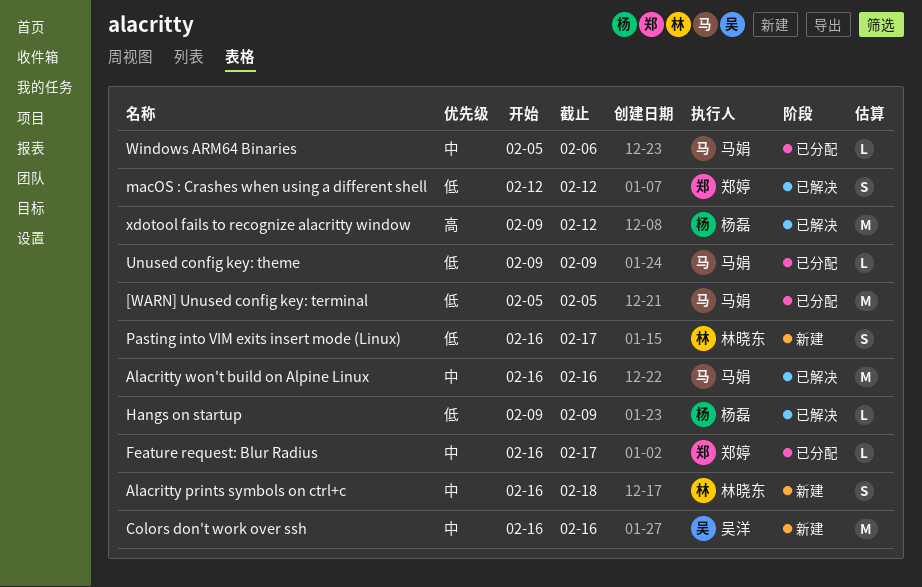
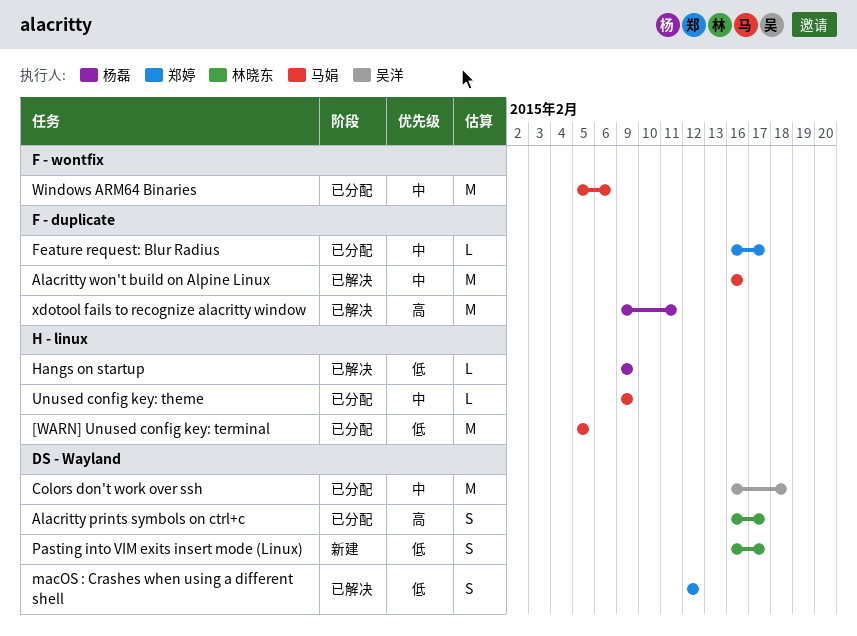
Alacritty prints symbols on ctrl+c, status: 新建 -> 已分配
Alacritty prints symbols on ctrl+c, priority: 中 -> 高
Alacritty prints symbols on ctrl+c, due: Feb 18 -> Feb 17
Colors don't work over ssh, status: 新建 -> 已分配
Colors don't work over ssh, due: Feb 16 -> Feb 18
Unused config key: theme, priority: 低 -> 中
Windows ARM64 Binaries, estimate: L -> M
xdotool fails to recognize alacritty window, due: Feb 12 -> Feb 11

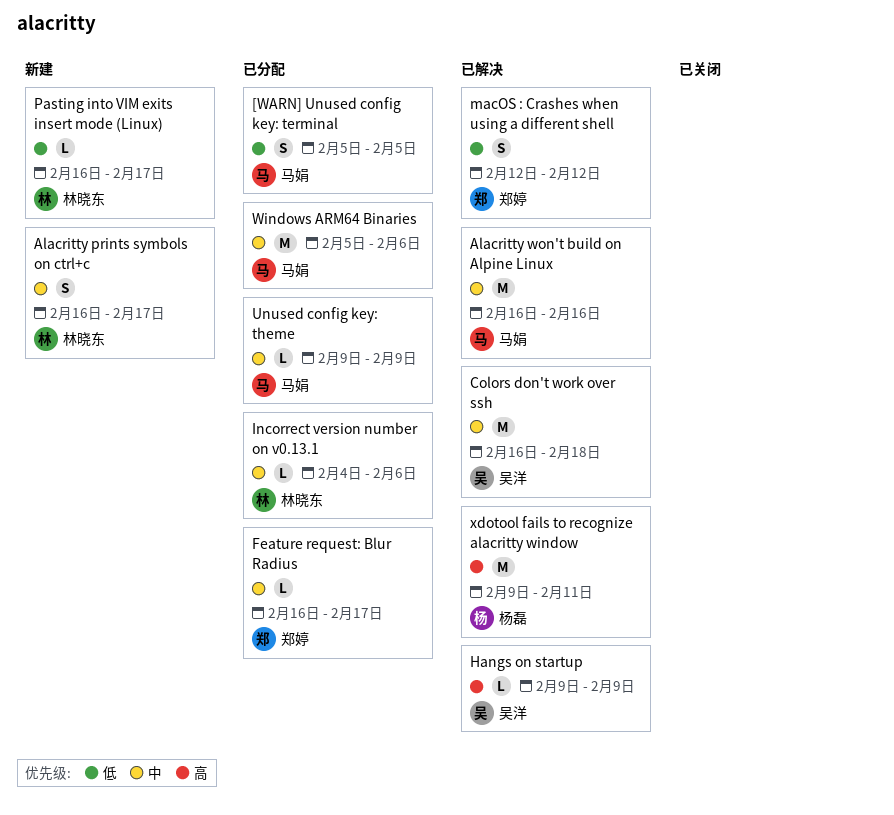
[WARN] Unused config key: terminal, estimate: M -> S
Alacritty prints symbols on ctrl+c, status: 已分配 -> 新建
Alacritty prints symbols on ctrl+c, priority: 高 -> 中
Colors don't work over ssh, status: 已分配 -> 已解决
Hangs on startup, owner: 杨磊 -> 吴洋
Hangs on startup, priority: 低 -> 高
Incorrect version number on v0.13.1: none -> present
Pasting into VIM exits insert mode (Linux), estimate: S -> L

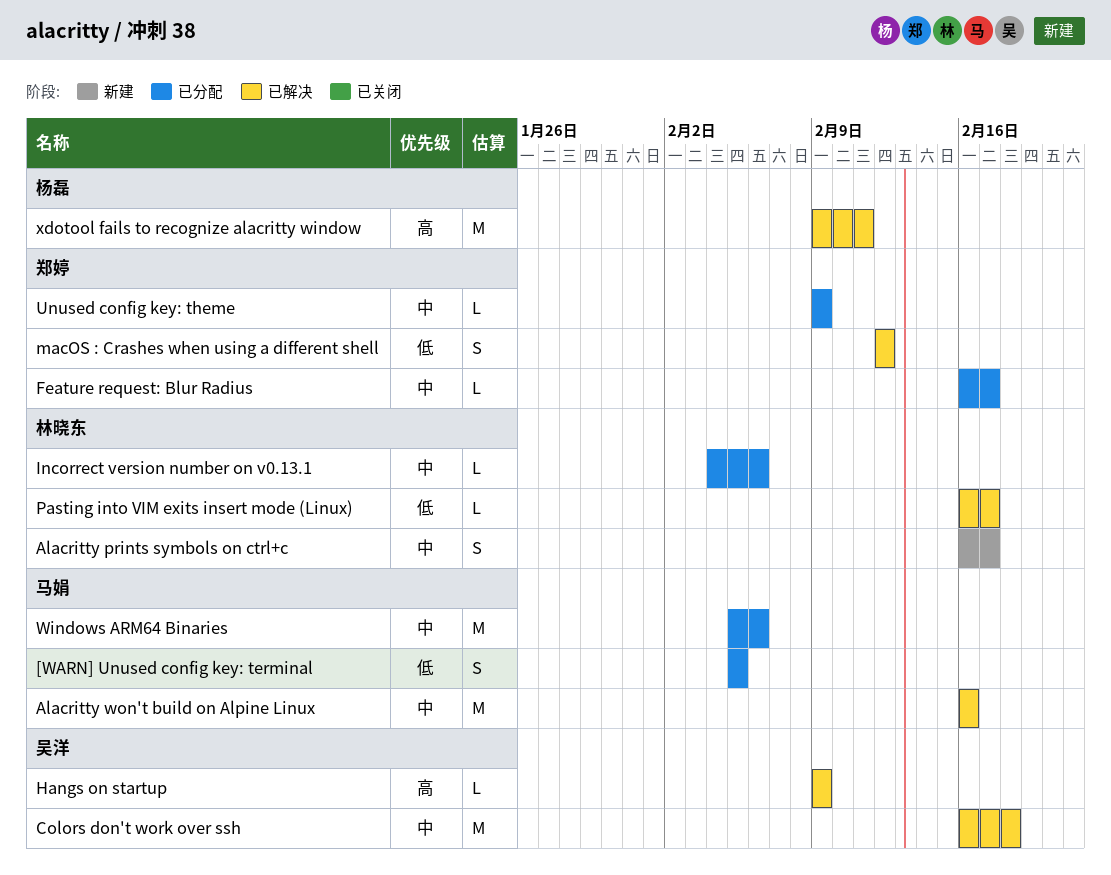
Pasting into VIM exits insert mode (Linux), status: 新建 -> 已解决
Unused config key: theme, owner: 马娟 -> 郑婷

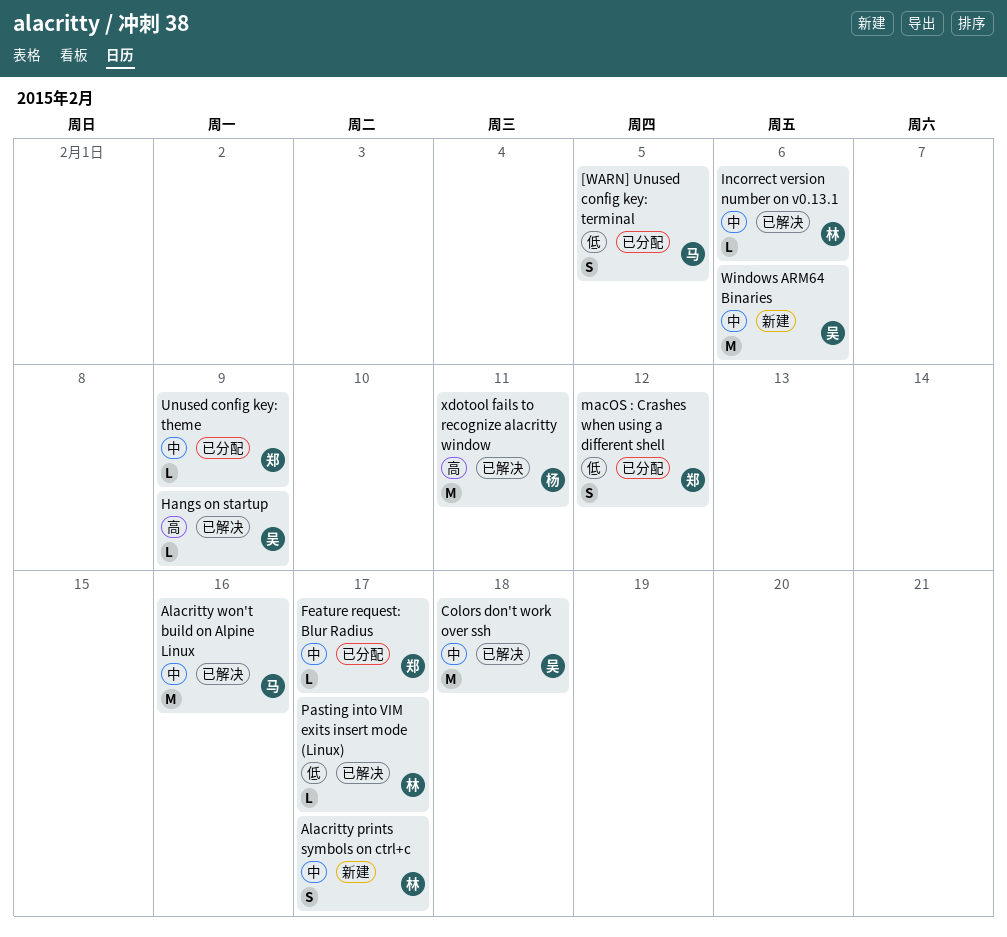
Incorrect version number on v0.13.1, status: 已分配 -> 已解决
macOS : Crashes when using a different shell, status: 已解决 -> 已分配
Windows ARM64 Binaries, status: 已分配 -> 新建
Windows ARM64 Binaries, owner: 马娟 -> 吴洋

